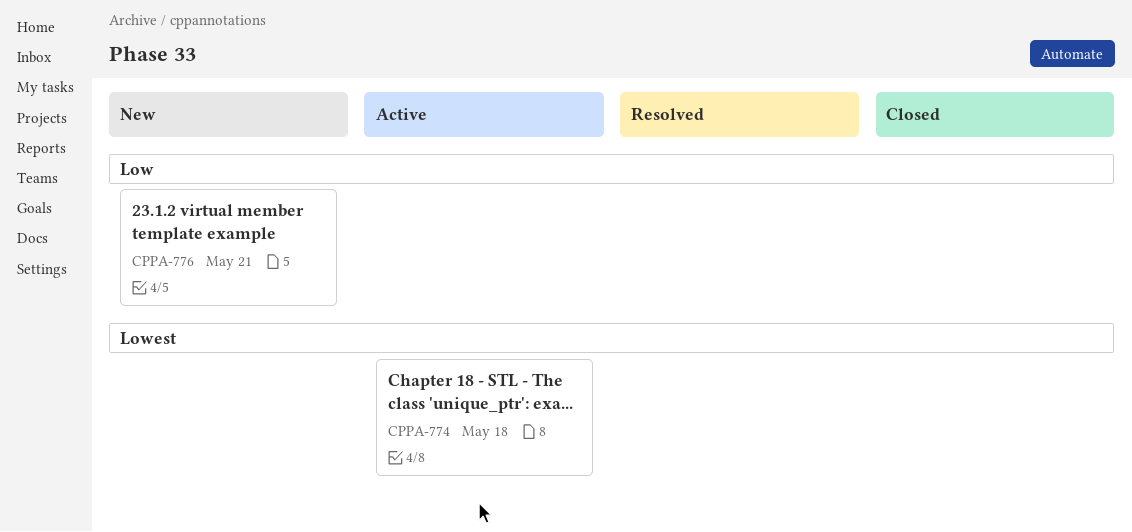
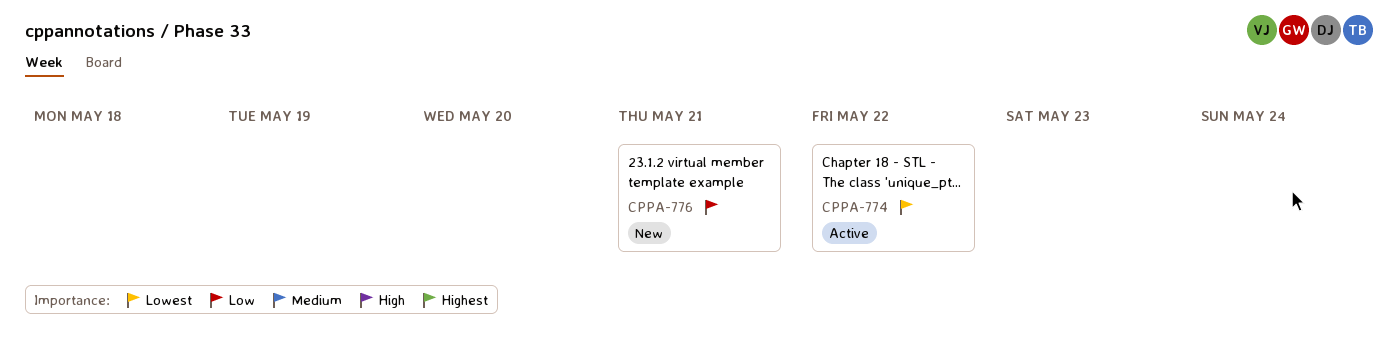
CPPA-774, due: May 18 -> May 22

